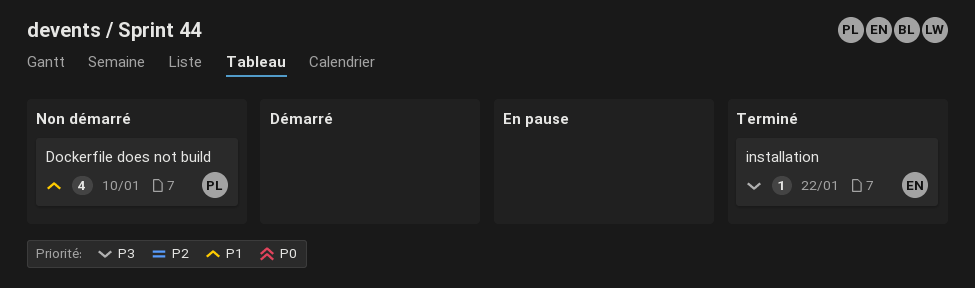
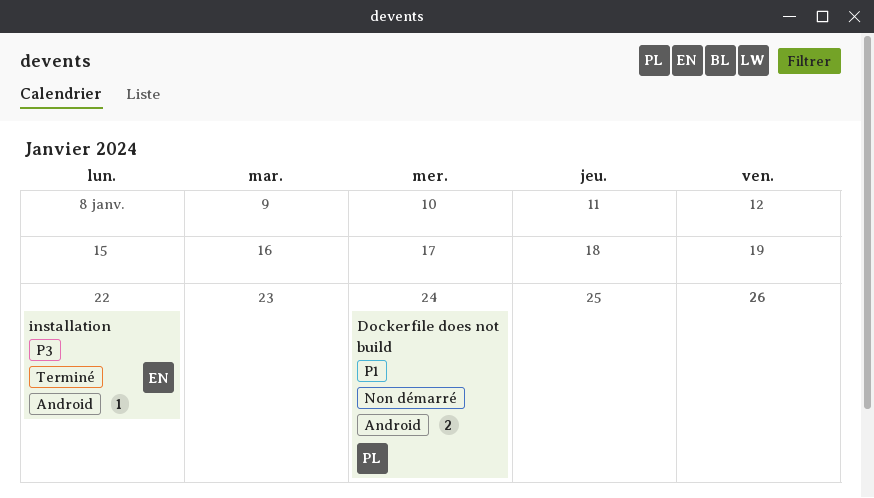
Dockerfile does not build, estimate: 4 -> 2
Dockerfile does not build, due: Jan 10 -> Jan 24

